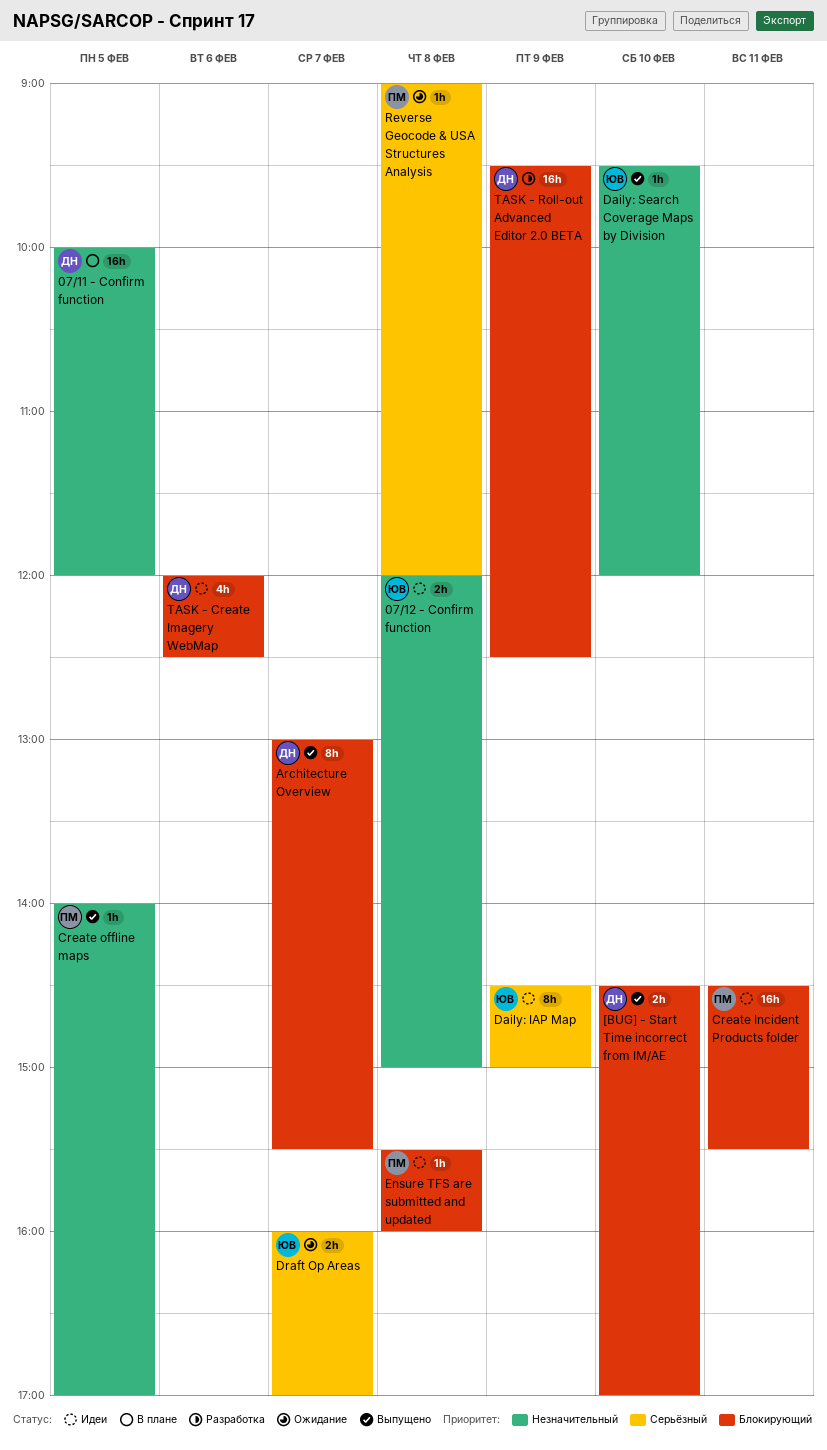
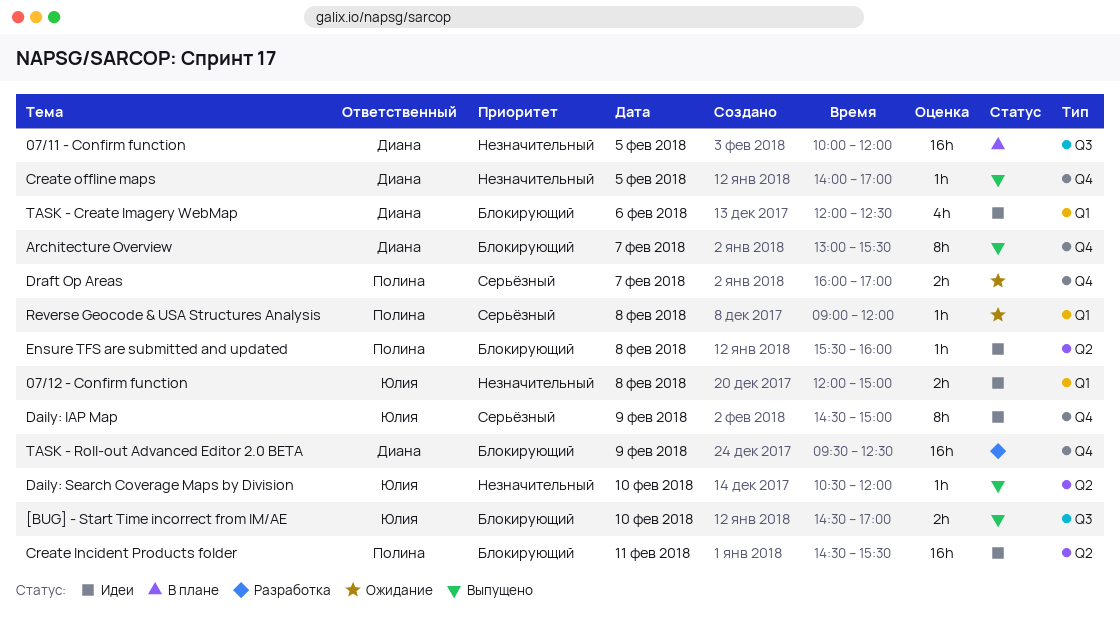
[BUG] - Start Time incorrect from IM/AE, owner: Диана -> Юлия
Create offline maps, owner: Полина -> Диана
Daily: Search Coverage Maps by Division, begins: 09:30 -> 10:30
Draft Op Areas, owner: Юлия -> Полина

